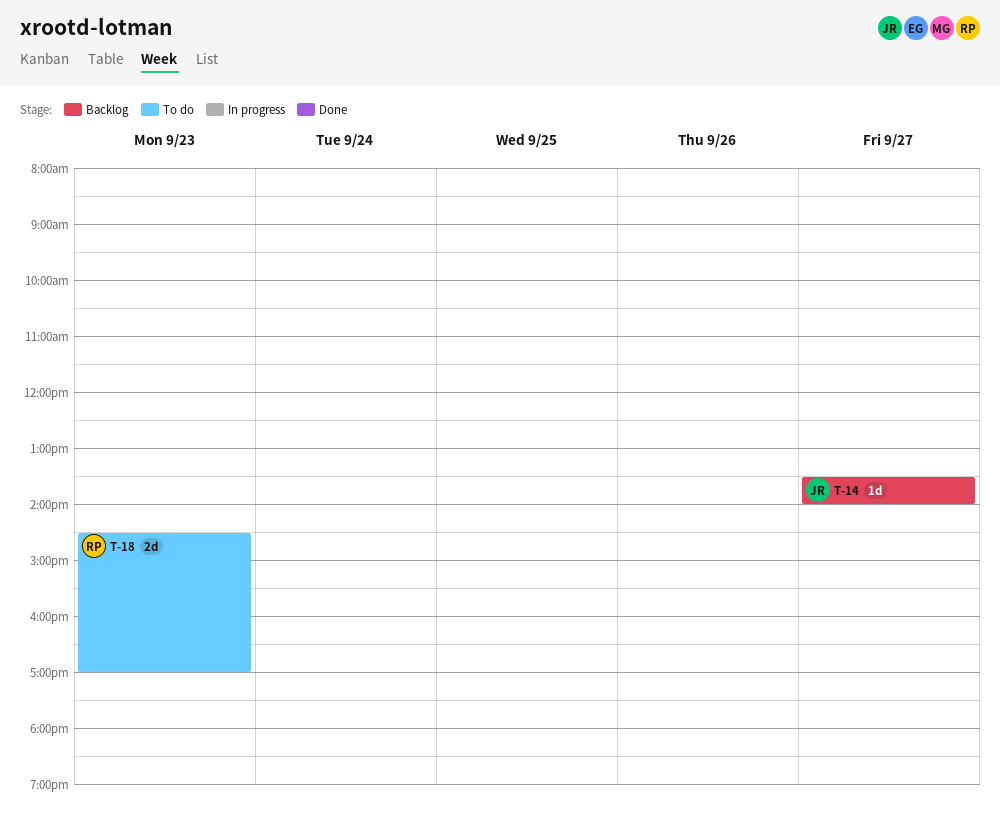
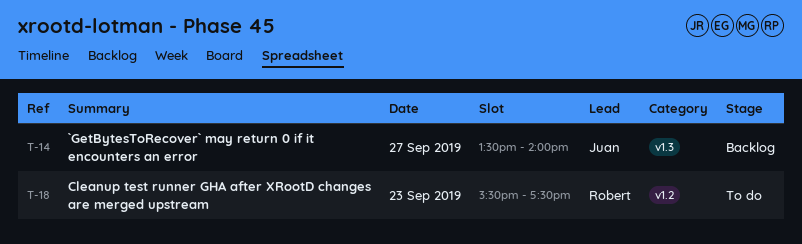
T-18, begins: 14:30 -> 15:30
T-18, ends: 17:00 -> 17:30

